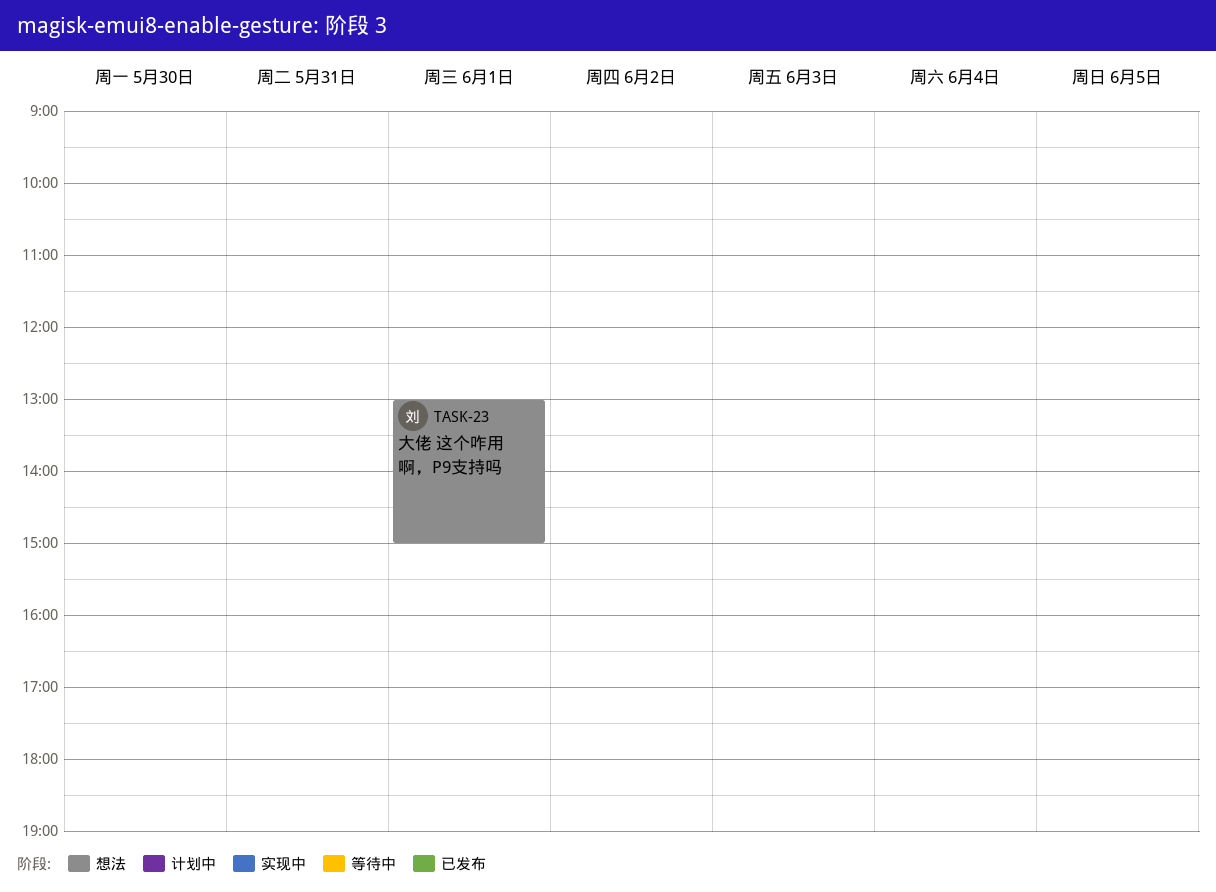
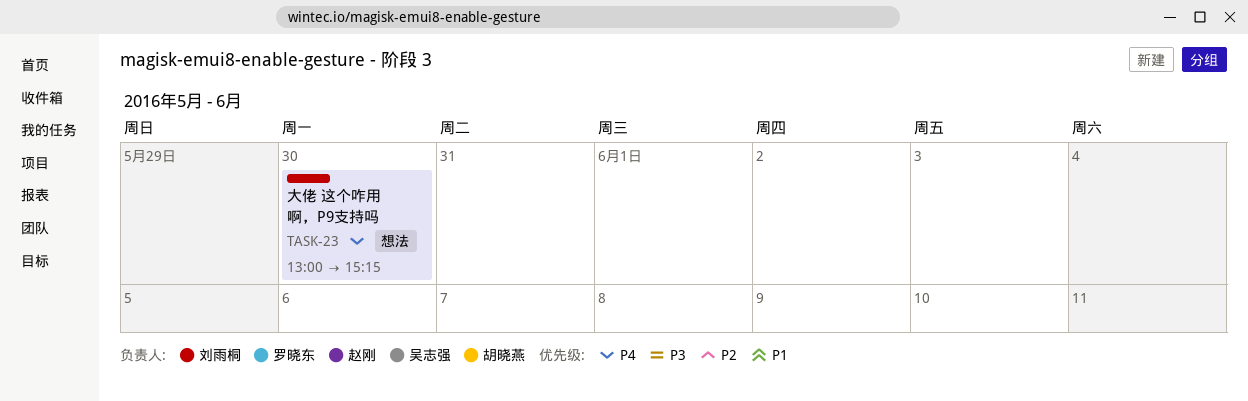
TASK-23, day: Jun 1 -> May 30
TASK-23, ends: 15:00 -> 15:15

